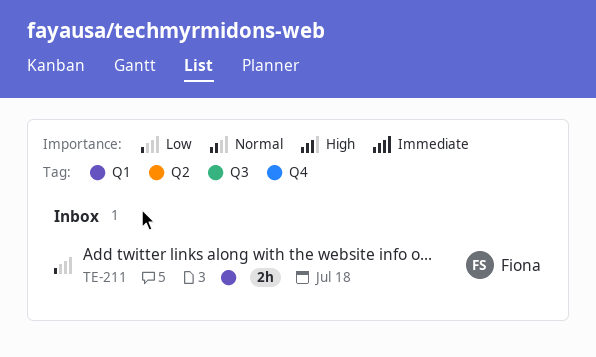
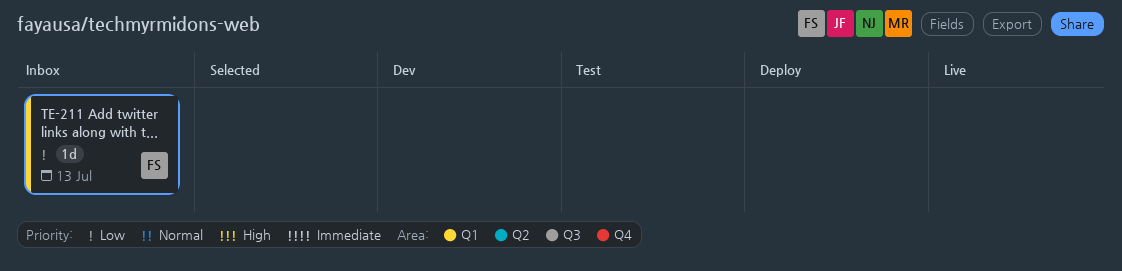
TE-211, estimate: 2h -> 1d
TE-211, due: Jul 18 -> Jul 13

